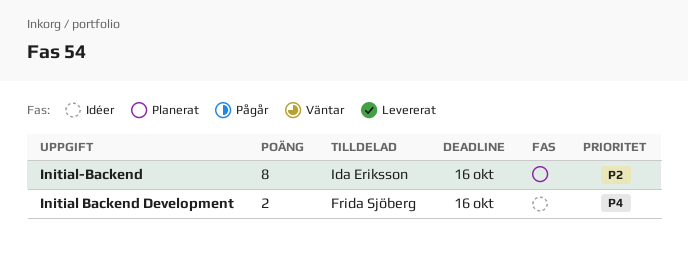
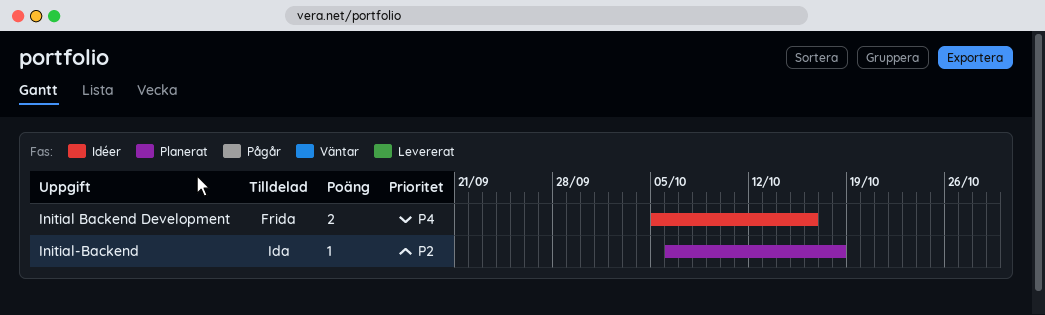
Initial-Backend, estimate: 8 -> 1
Initial-Backend, due: Oct 16 -> Oct 18

